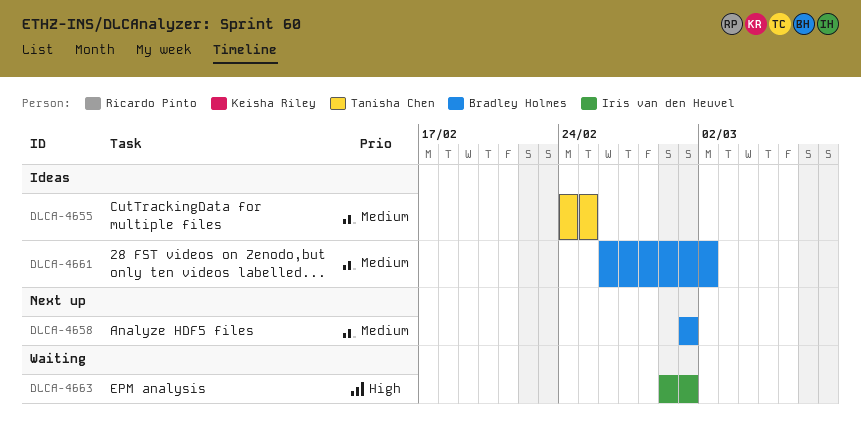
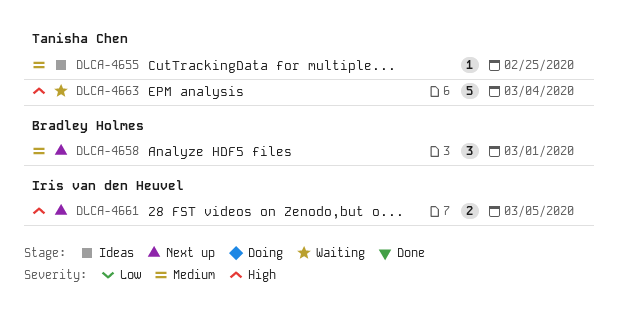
DLCA-4661, status: Ideas -> Next up
DLCA-4661, owner: Bradley Holmes -> Iris van den Heuvel
DLCA-4661, priority: Medium -> High
DLCA-4661, due: Mar 2 -> Mar 5
DLCA-4663, owner: Iris van den Heuvel -> Tanisha Chen
DLCA-4663, due: Mar 1 -> Mar 4

